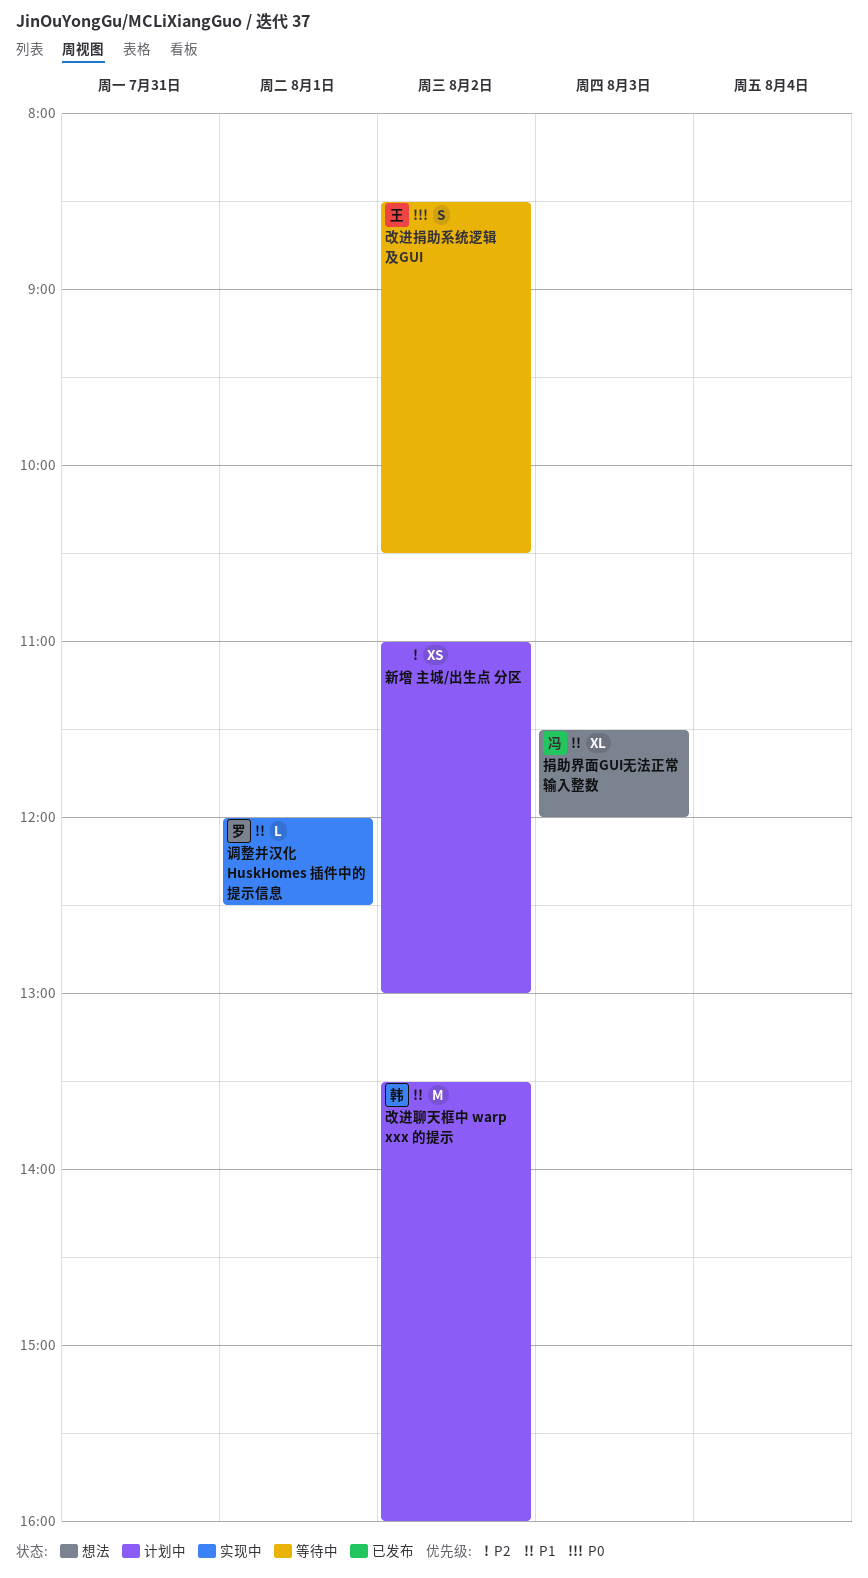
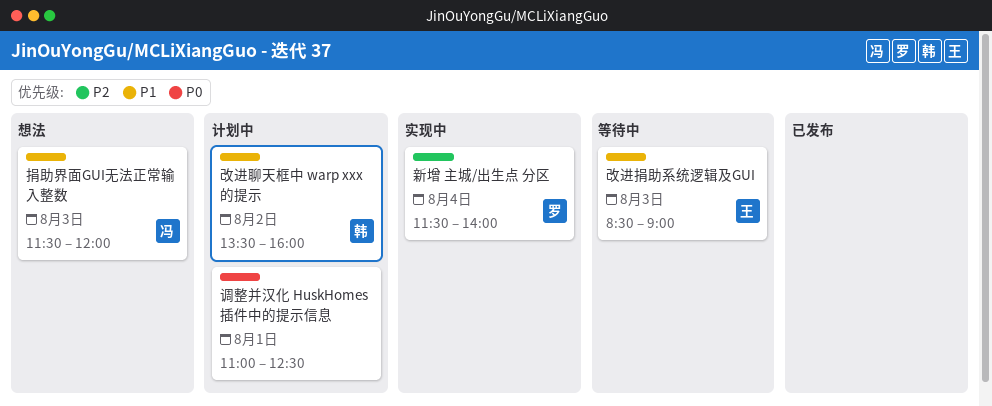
改进捐助系统逻辑及GUI, priority: P0 -> P1
改进捐助系统逻辑及GUI, day: Aug 2 -> Aug 3
改进捐助系统逻辑及GUI, ends: 10:30 -> 09:00
新增 主城/出生点 分区, status: 计划中 -> 实现中
新增 主城/出生点 分区, owner: none -> 罗
新增 主城/出生点 分区, day: Aug 2 -> Aug 4
新增 主城/出生点 分区, begins: 11:00 -> 11:30
新增 主城/出生点 分区, ends: 13:00 -> 14:00
调整并汉化 HuskHomes 插件中的提示信息, status: 实现中 -> 计划中
调整并汉化 HuskHomes 插件中的提示信息, owner: 罗 -> none
调整并汉化 HuskHomes 插件中的提示信息, priority: P1 -> P0
调整并汉化 HuskHomes 插件中的提示信息, begins: 12:00 -> 11:00

